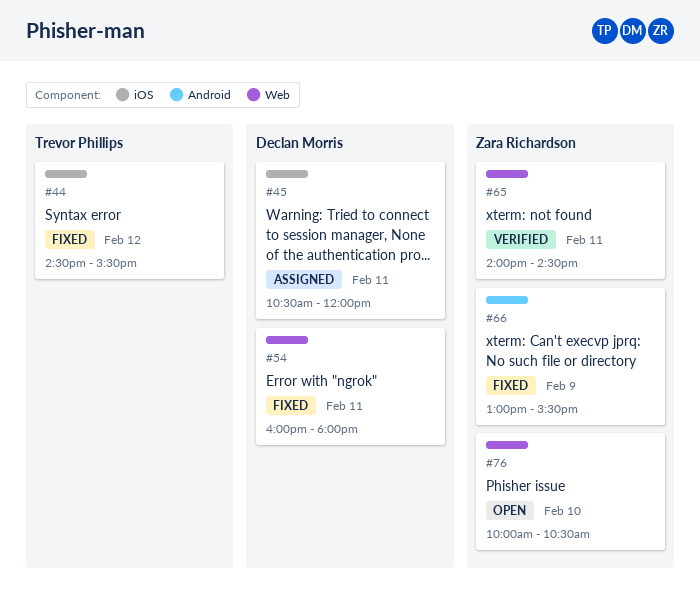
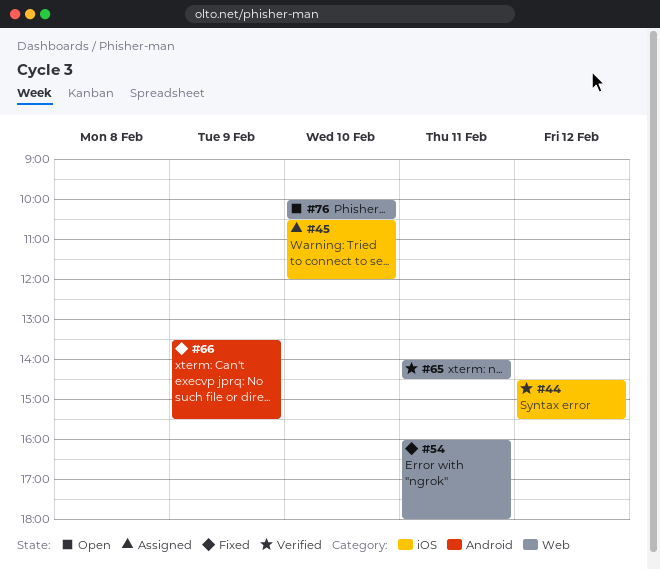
#44, status: Fixed -> Verified
#45, day: Feb 11 -> Feb 10
#66, begins: 13:00 -> 13:30

